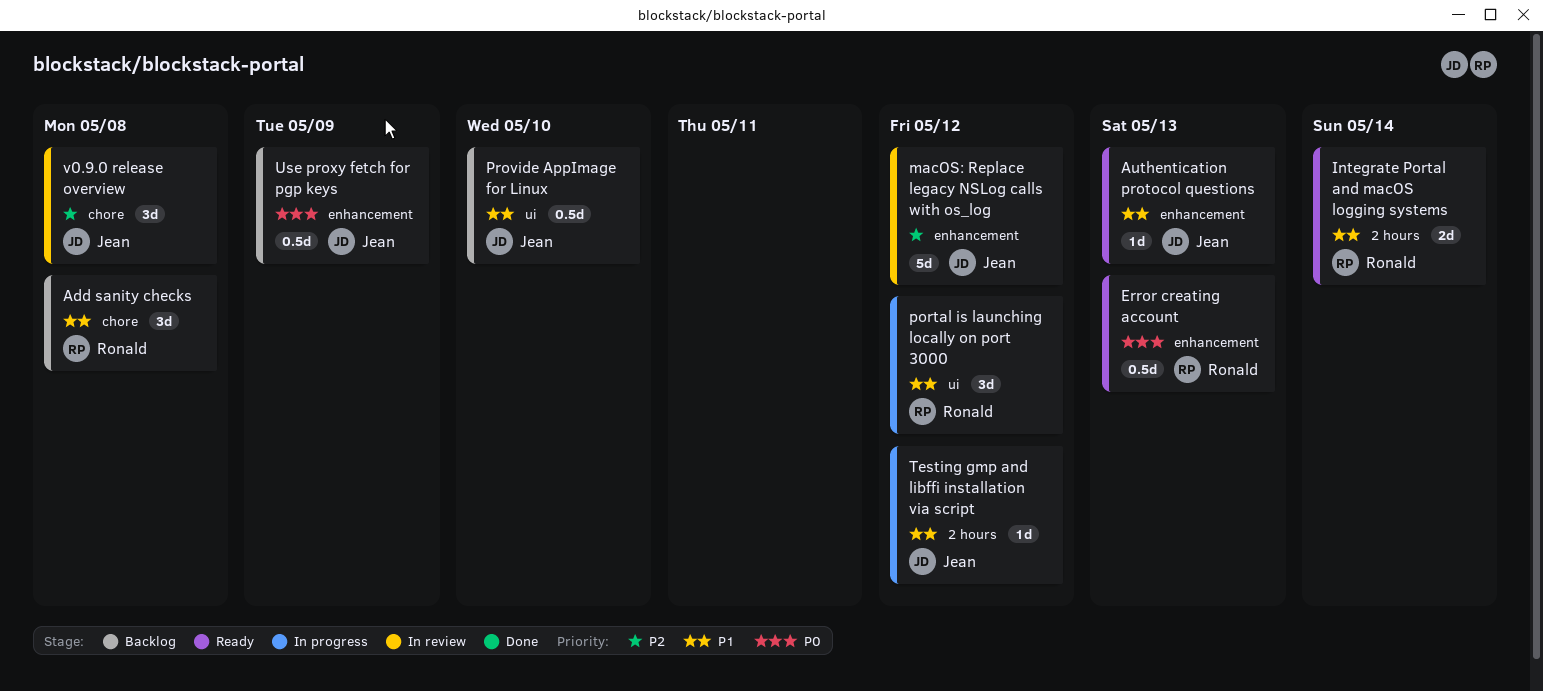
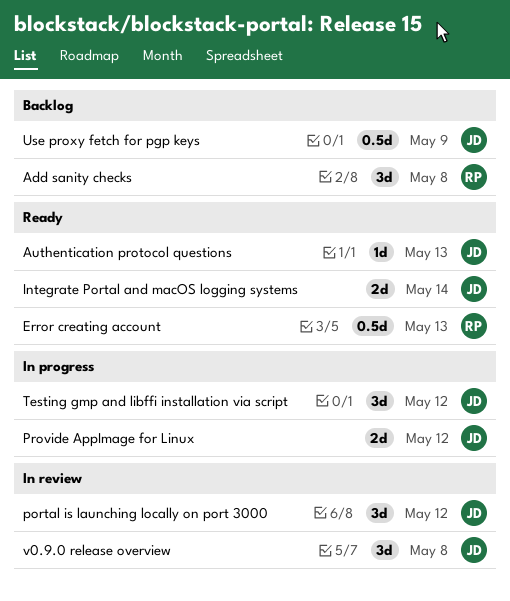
Integrate Portal and macOS logging systems, owner: Ronald -> Jean
macOS: Replace legacy NSLog calls with os_log: present -> none
portal is launching locally on port 3000, status: In progress -> In review
portal is launching locally on port 3000, owner: Ronald -> Jean
Provide AppImage for Linux, status: Backlog -> In progress
Provide AppImage for Linux, estimate: 0.5d -> 2d
Provide AppImage for Linux, due: May 10 -> May 12
Testing gmp and libffi installation via script, estimate: 1d -> 3d

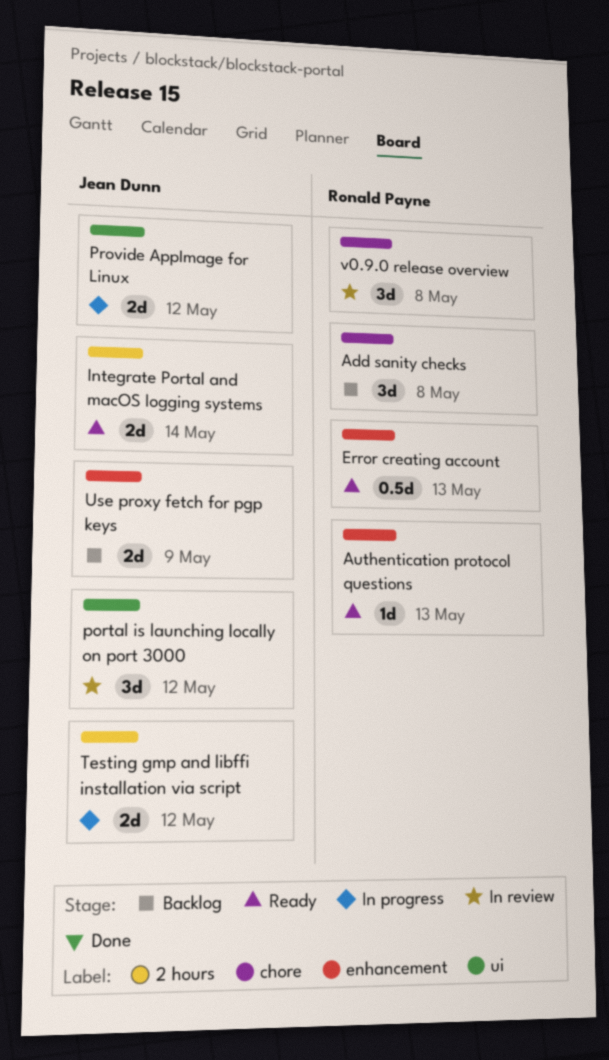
Authentication protocol questions, owner: Jean Dunn -> Ronald Payne
Testing gmp and libffi installation via script, estimate: 3d -> 2d
Use proxy fetch for pgp keys, estimate: 0.5d -> 2d
v0.9.0 release overview, owner: Jean Dunn -> Ronald Payne

